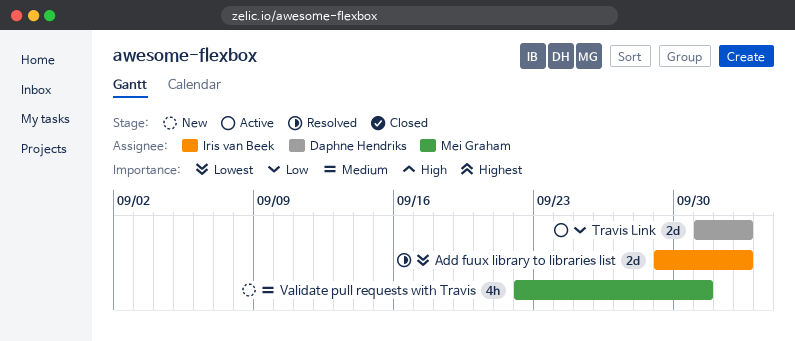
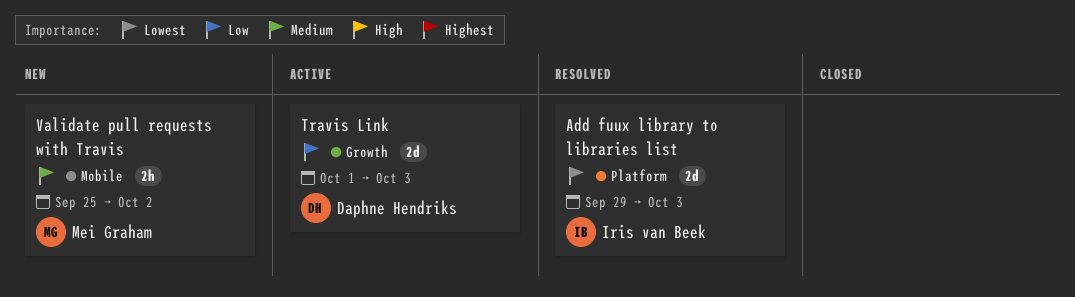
Validate pull requests with Travis, estimate: 4h -> 2h
Validate pull requests with Travis, start: Sep 22 -> Sep 25
Validate pull requests with Travis, due: Oct 1 -> Oct 2

